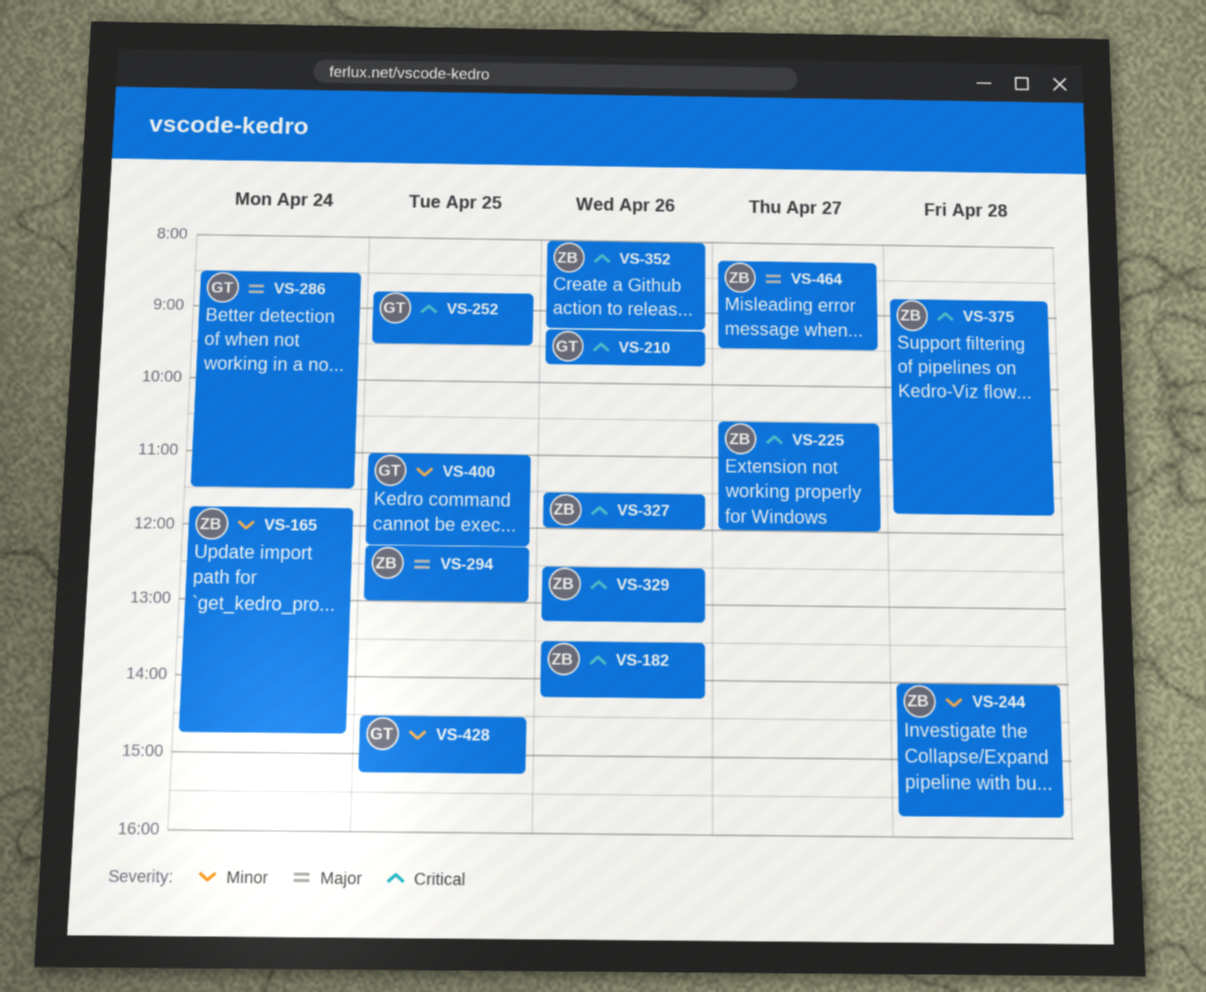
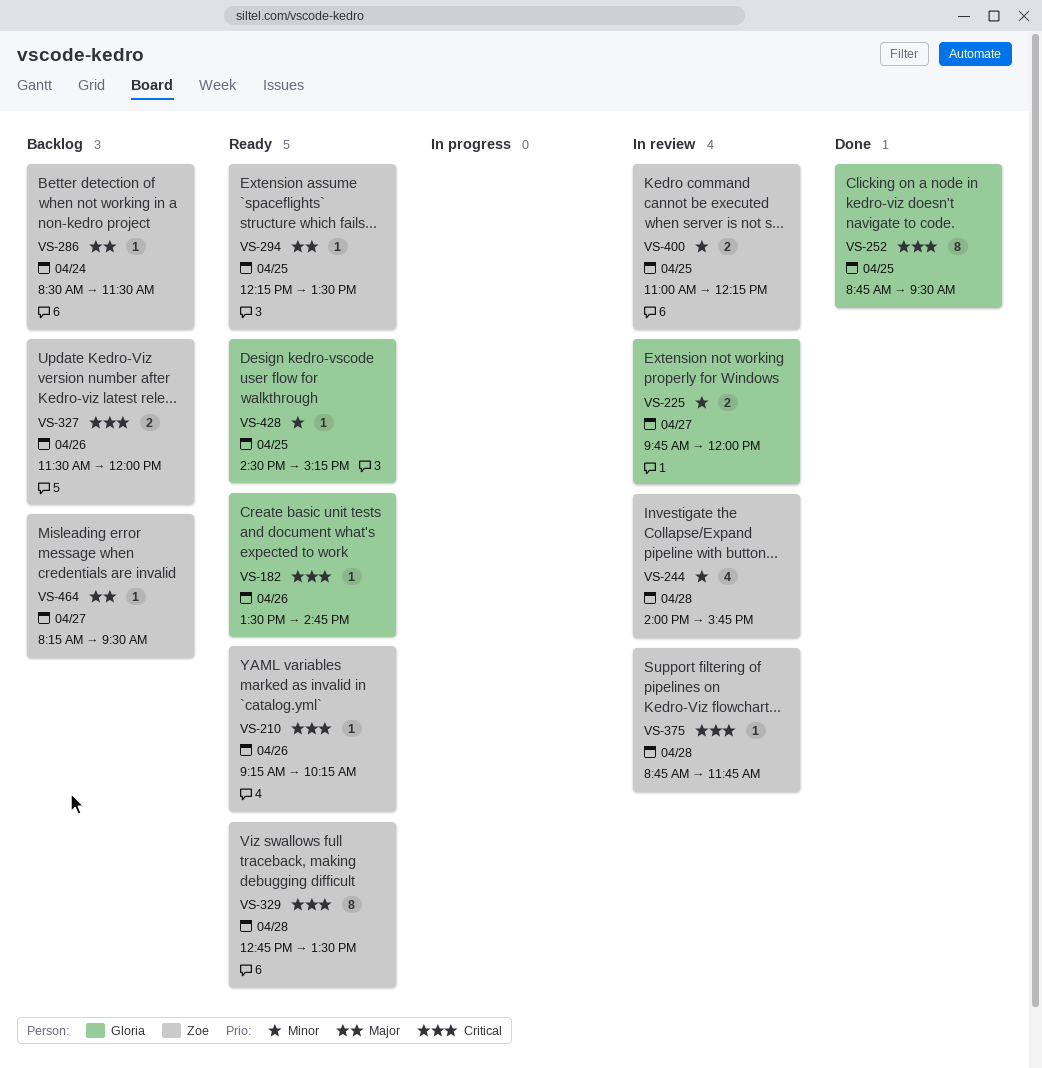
VS-165: present -> none
VS-182, owner: Zoe -> Gloria
VS-182, ends: 14:15 -> 14:45
VS-210, owner: Gloria -> Zoe
VS-210, ends: 09:45 -> 10:15
VS-225, owner: Zoe -> Gloria
VS-225, priority: Critical -> Minor
VS-225, begins: 10:30 -> 09:45
VS-286, owner: Gloria -> Zoe
VS-294, ends: 13:00 -> 13:30
VS-329, day: Apr 26 -> Apr 28
VS-329, begins: 12:30 -> 12:45
VS-329, ends: 13:15 -> 13:30
VS-352: present -> none
VS-400, owner: Gloria -> Zoe

